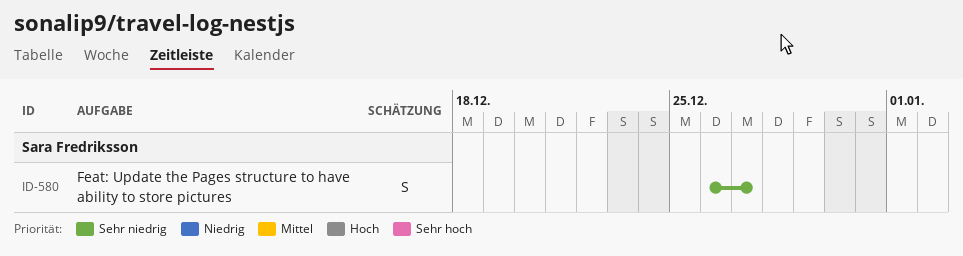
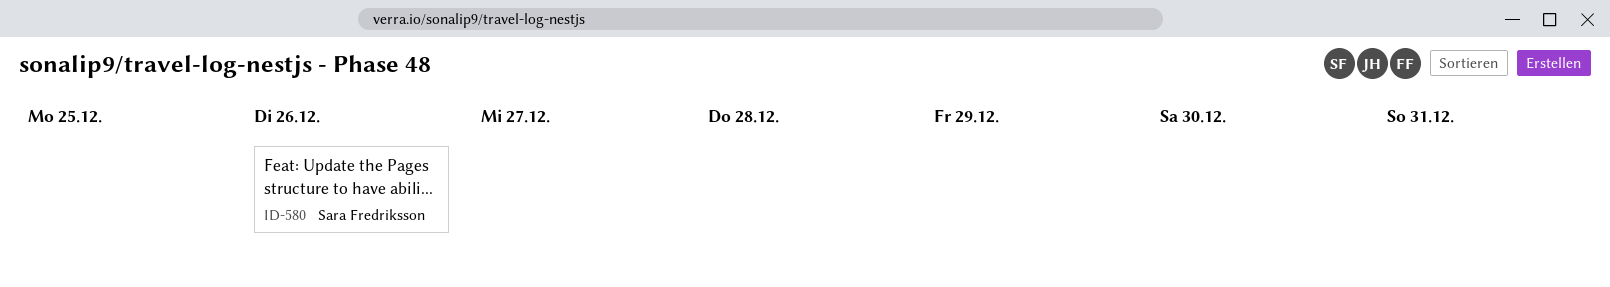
ID-580, due: Dec 27 -> Dec 26

